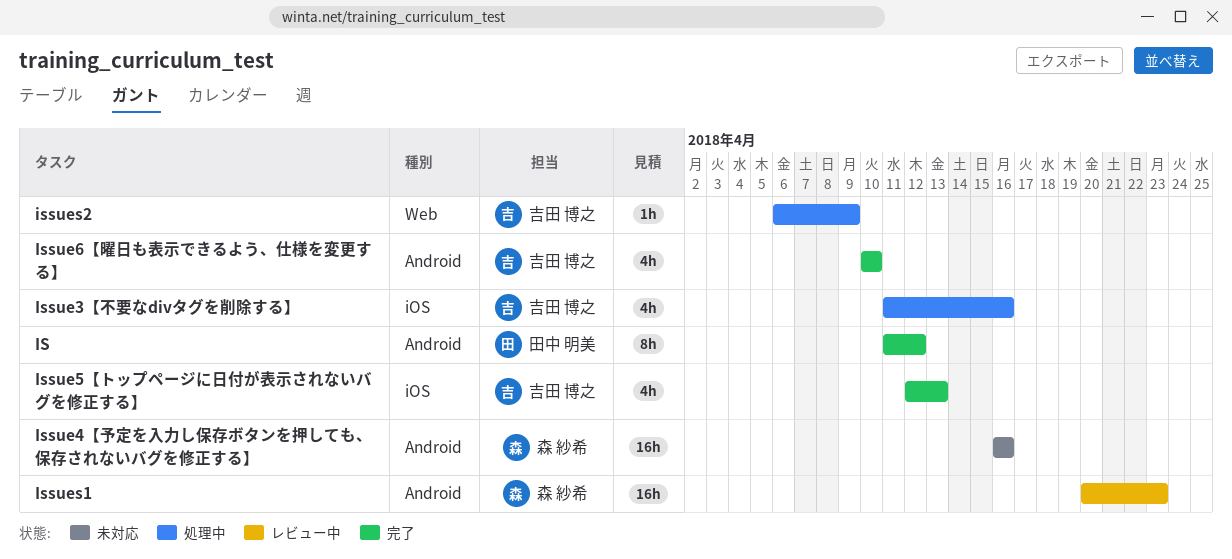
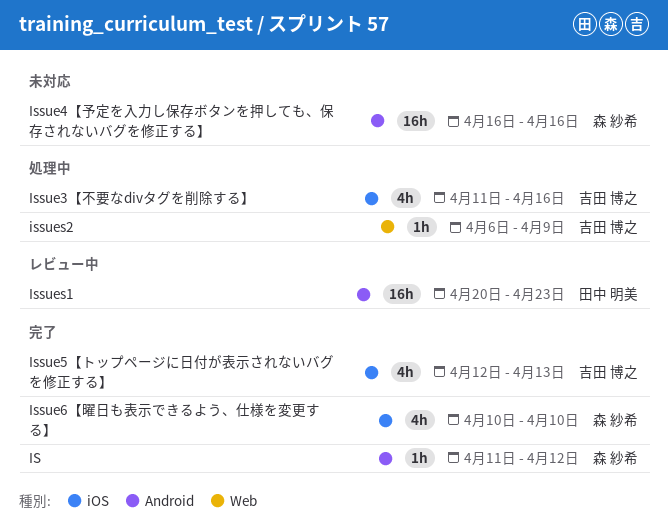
IS, owner: 田中 明美 -> 森 紗希
IS, estimate: 8h -> 1h
Issue6【曜日も表示できるよう、仕様を変更する】, owner: 吉田 博之 -> 森 紗希
Issue6【曜日も表示できるよう、仕様を変更する】, label: Android -> iOS
Issues1, owner: 森 紗希 -> 田中 明美

